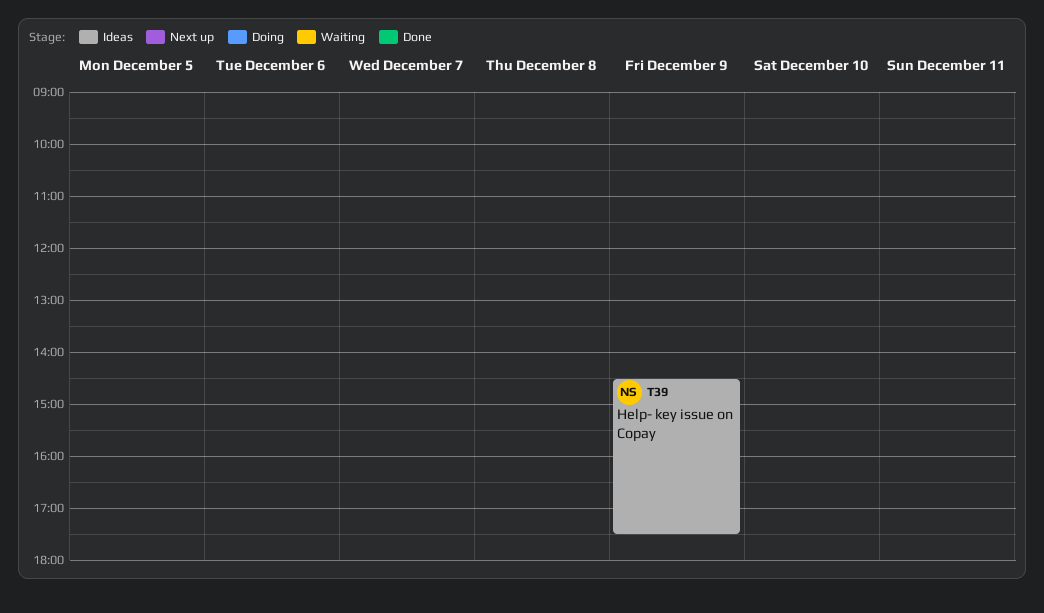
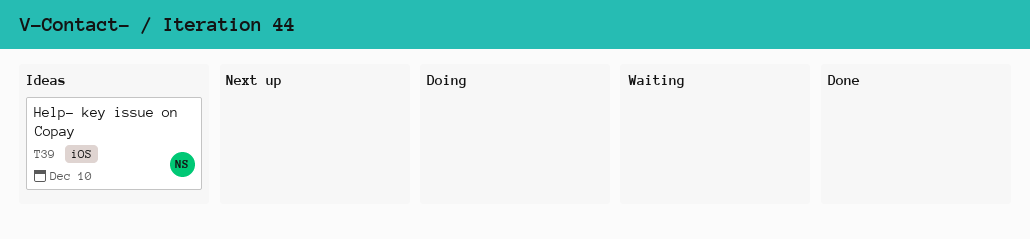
T39, day: Dec 9 -> Dec 10

